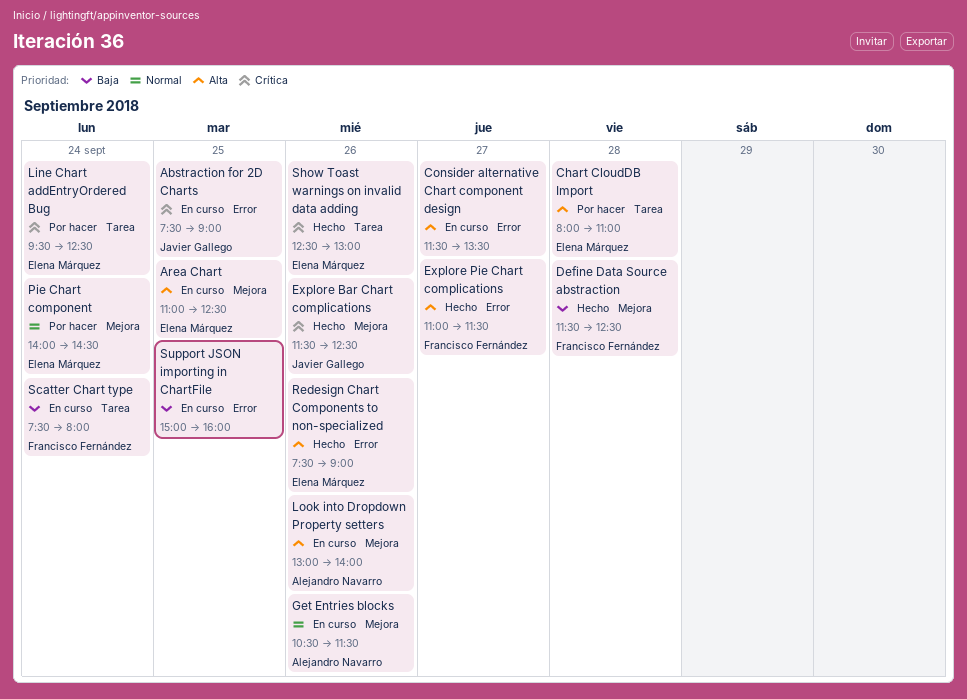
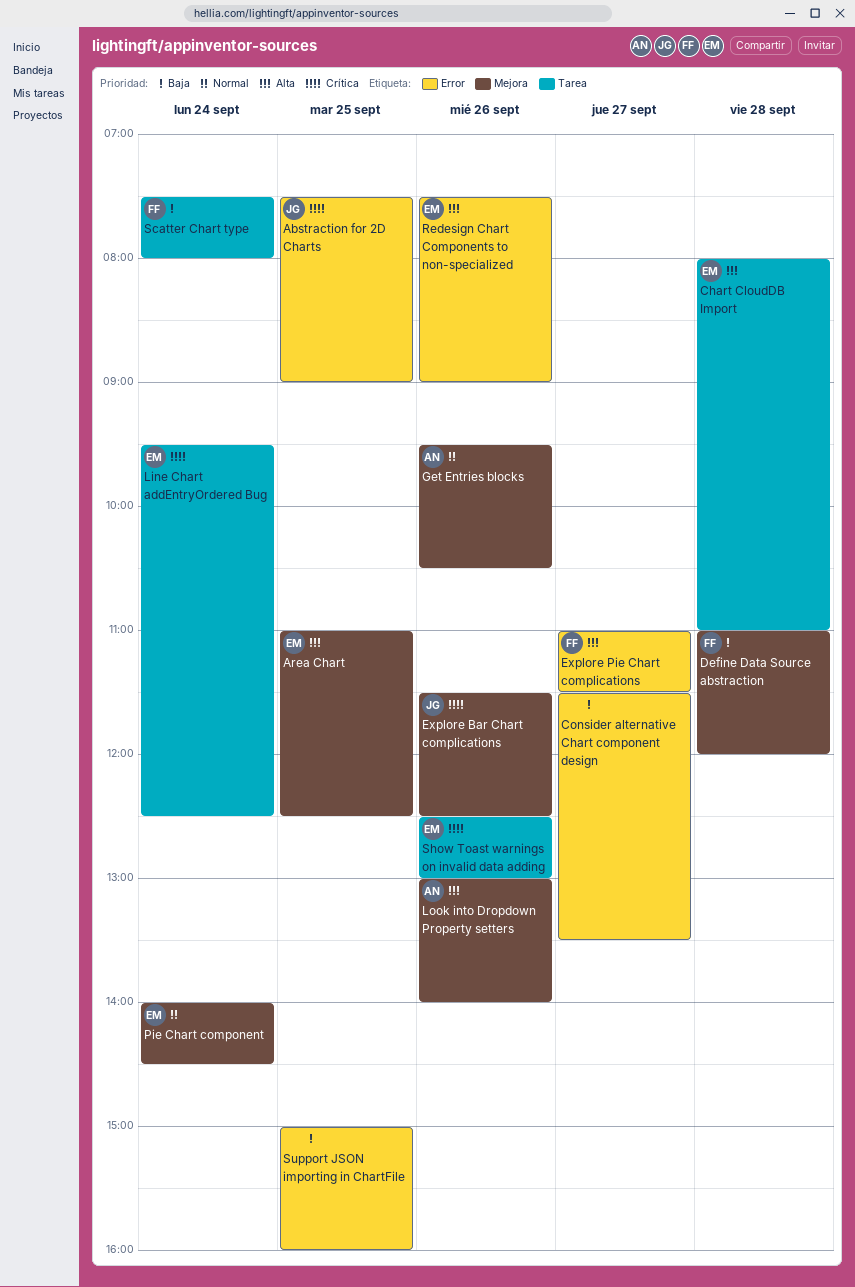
Consider alternative Chart component design, priority: Alta -> Baja
Define Data Source abstraction, begins: 11:30 -> 11:00
Define Data Source abstraction, ends: 12:30 -> 12:00
Get Entries blocks, begins: 10:30 -> 09:30
Get Entries blocks, ends: 11:30 -> 10:30

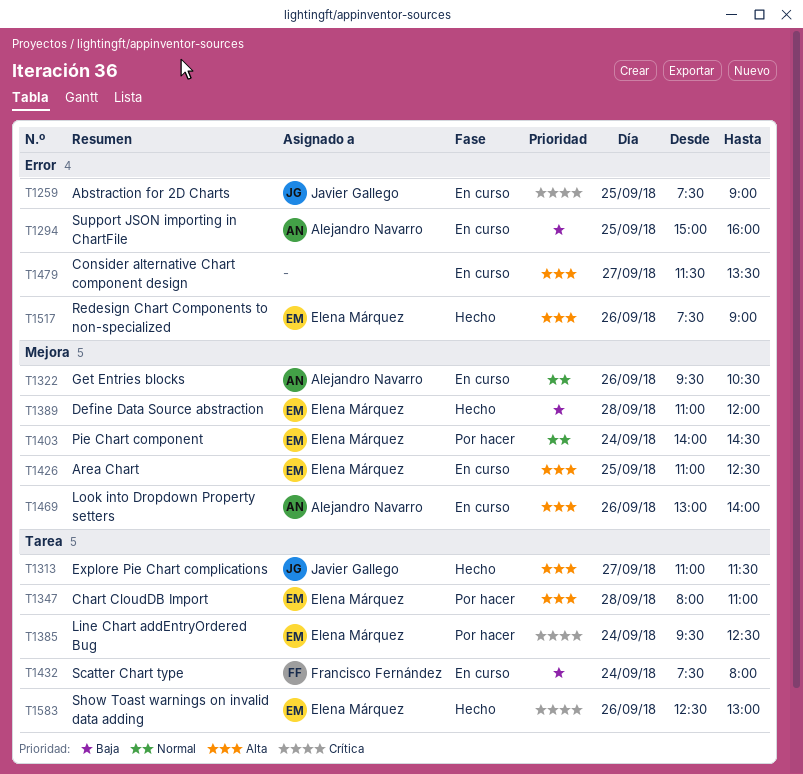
Consider alternative Chart component design, priority: Baja -> Alta
Define Data Source abstraction, owner: Francisco Fernández -> Elena Márquez
Explore Bar Chart complications: present -> none
Explore Pie Chart complications, owner: Francisco Fernández -> Javier Gallego
Explore Pie Chart complications, label: Error -> Tarea
Support JSON importing in ChartFile, owner: none -> Alejandro Navarro

